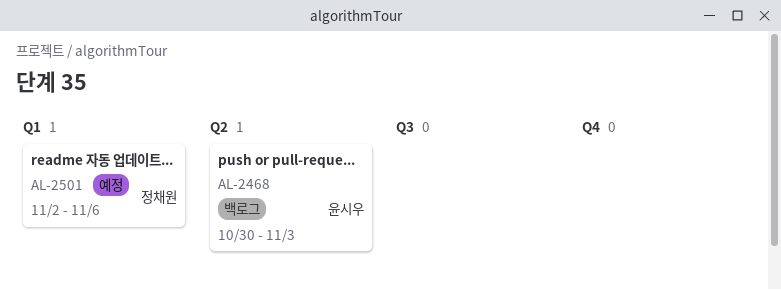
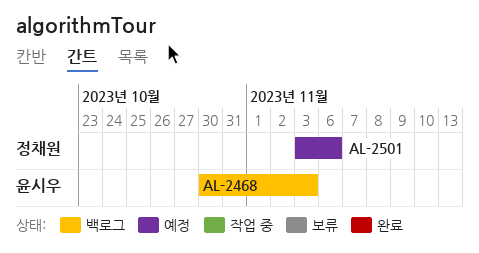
AL-2501, start: Nov 2 -> Nov 3

